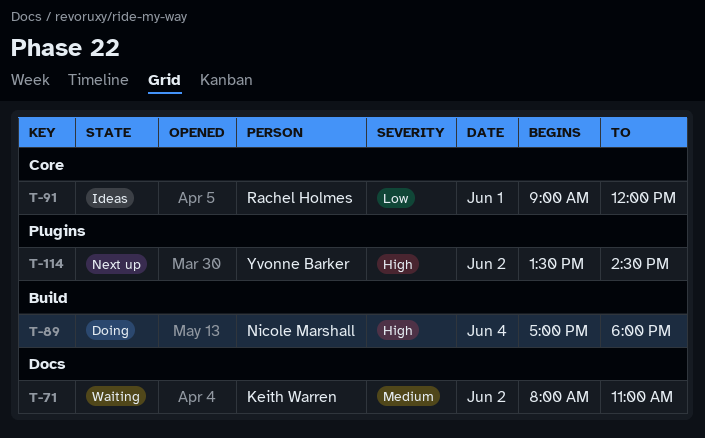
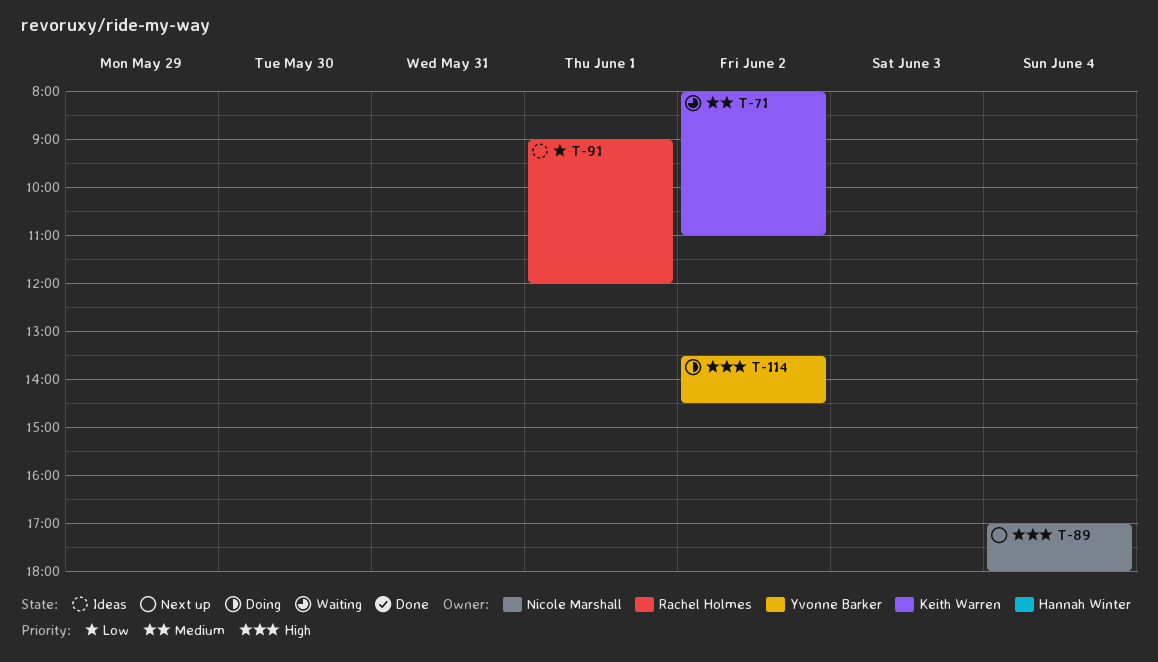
T-89, status: Doing -> Next up
T-114, status: Next up -> Doing

